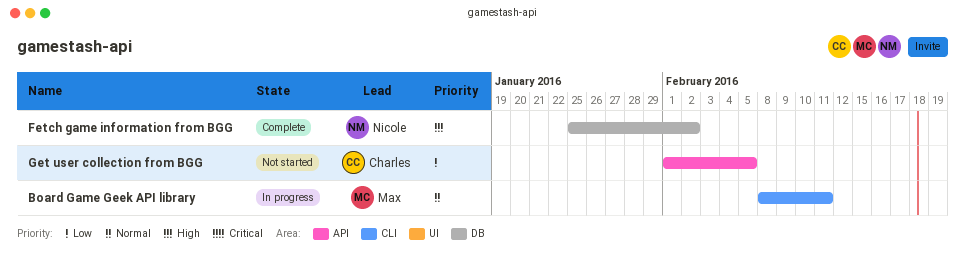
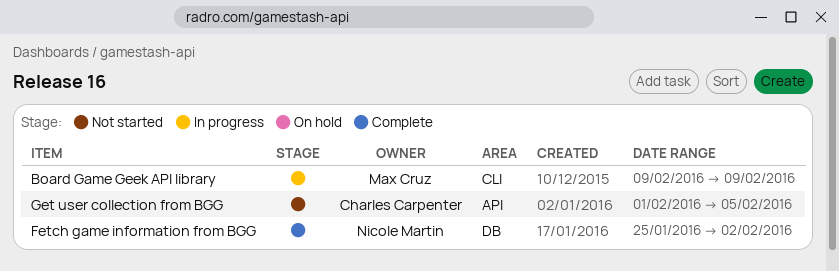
Board Game Geek API library, start: Feb 8 -> Feb 9
Board Game Geek API library, due: Feb 11 -> Feb 9

